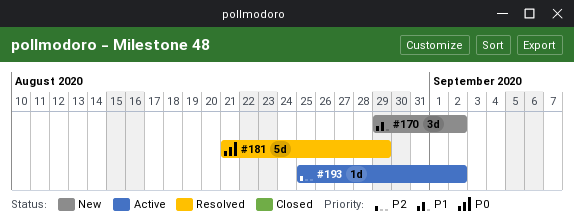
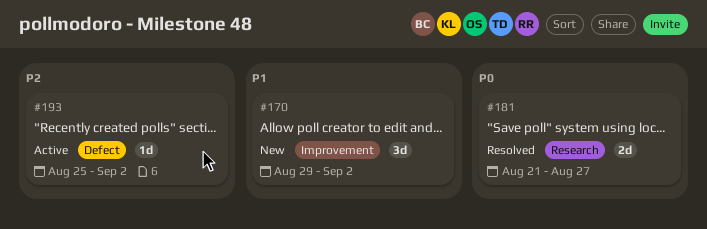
#181, estimate: 5d -> 2d
#181, due: Aug 29 -> Aug 27

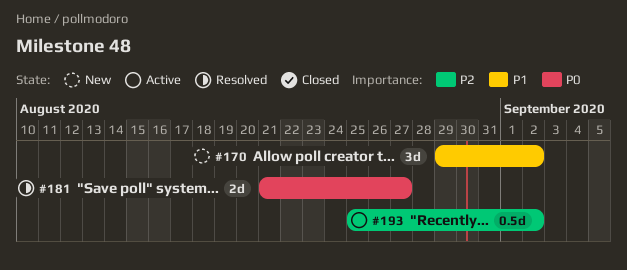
#193, estimate: 1d -> 0.5d

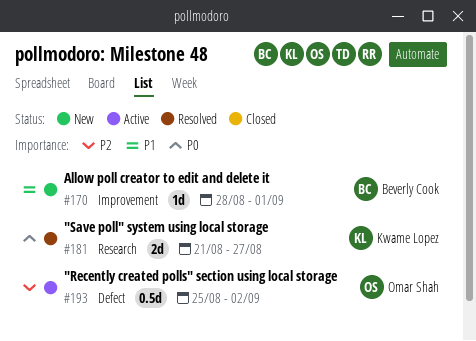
#170, estimate: 3d -> 1d
#170, start: Aug 29 -> Aug 28
#170, due: Sep 2 -> Sep 1

